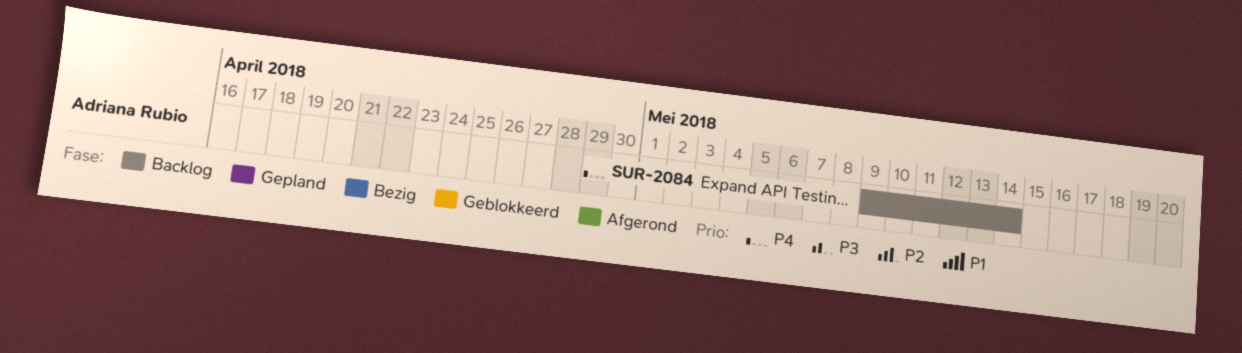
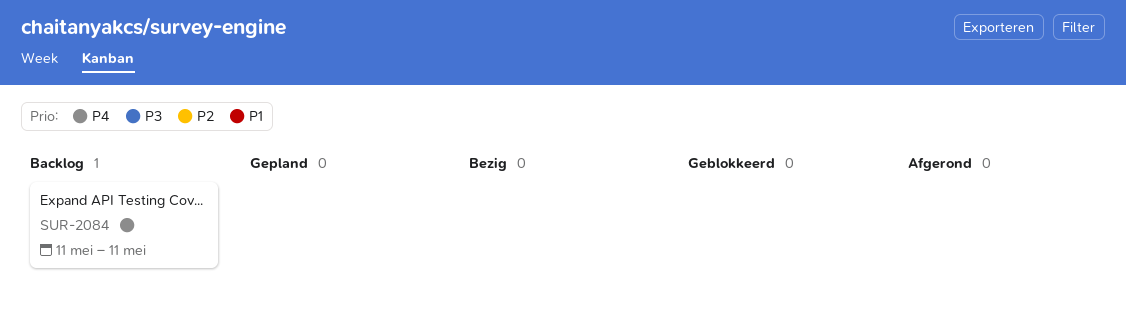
SUR-2084, start: May 9 -> May 11
SUR-2084, due: May 14 -> May 11

